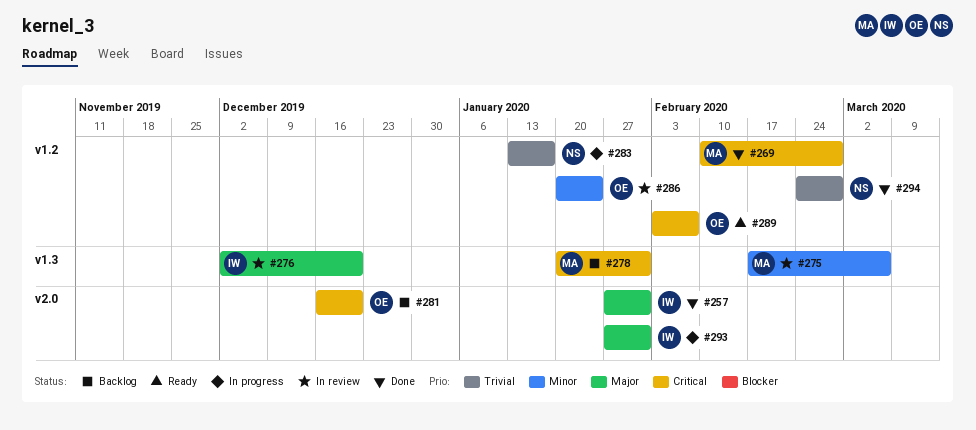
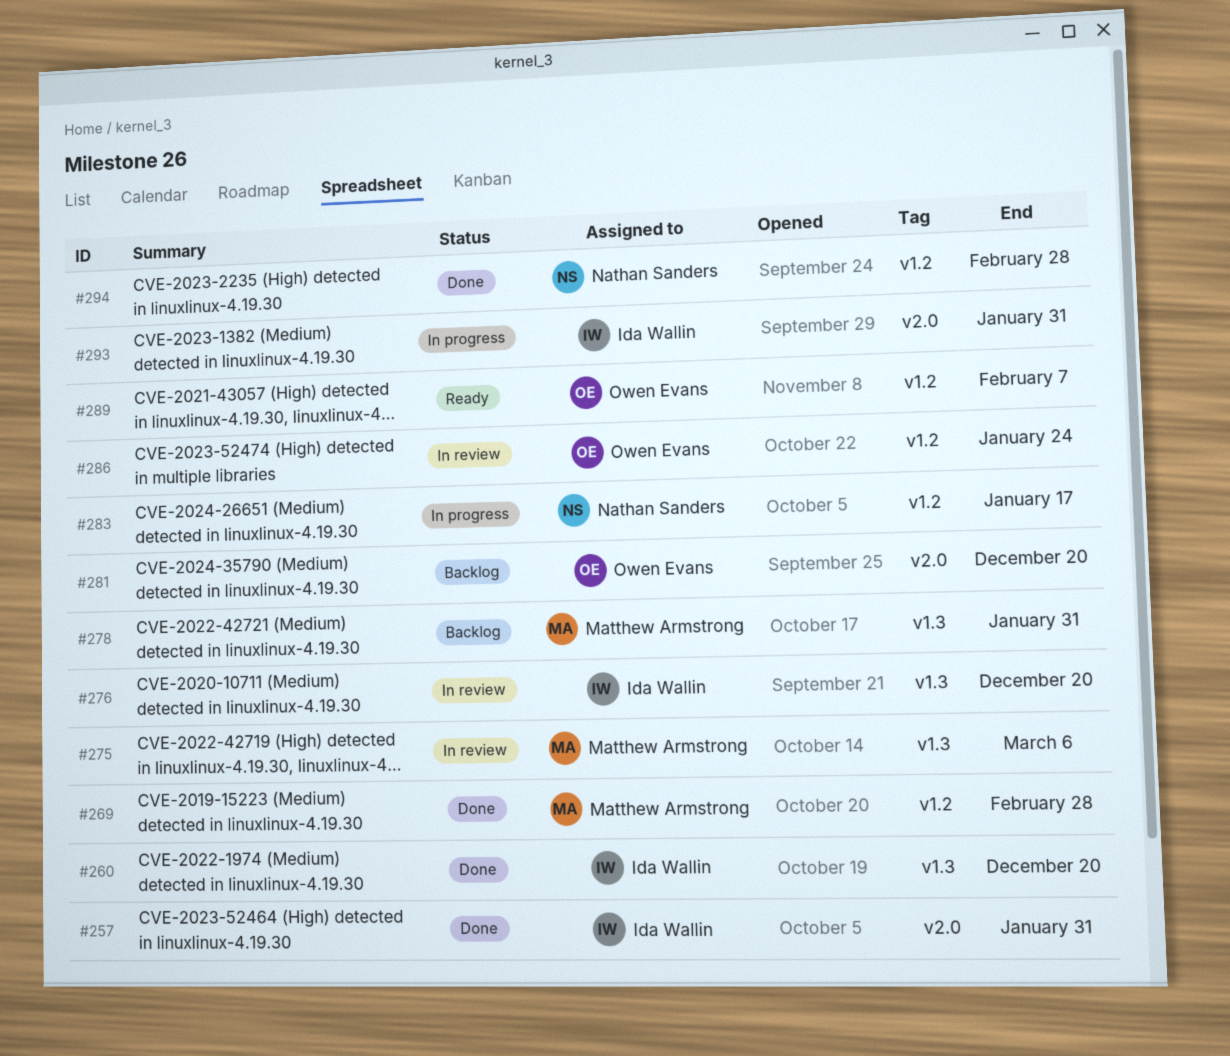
#260: none -> present

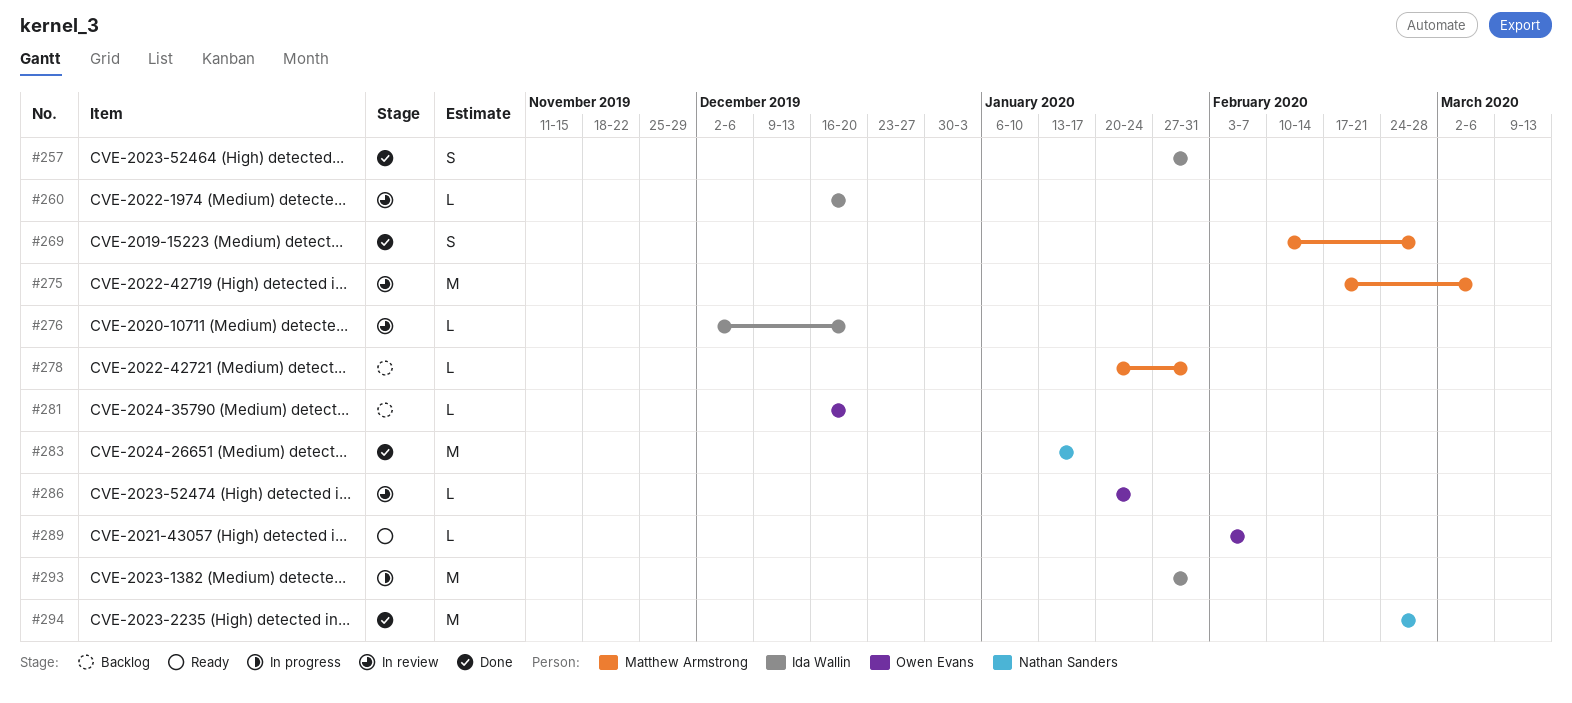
#260, status: Done -> In review
#283, status: In progress -> Done

